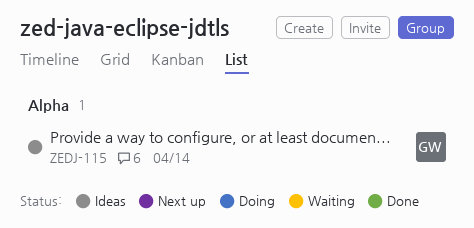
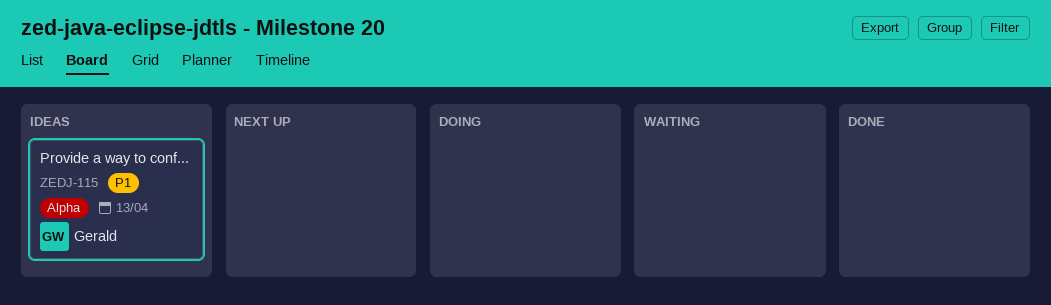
ZEDJ-115, due: Apr 14 -> Apr 13

